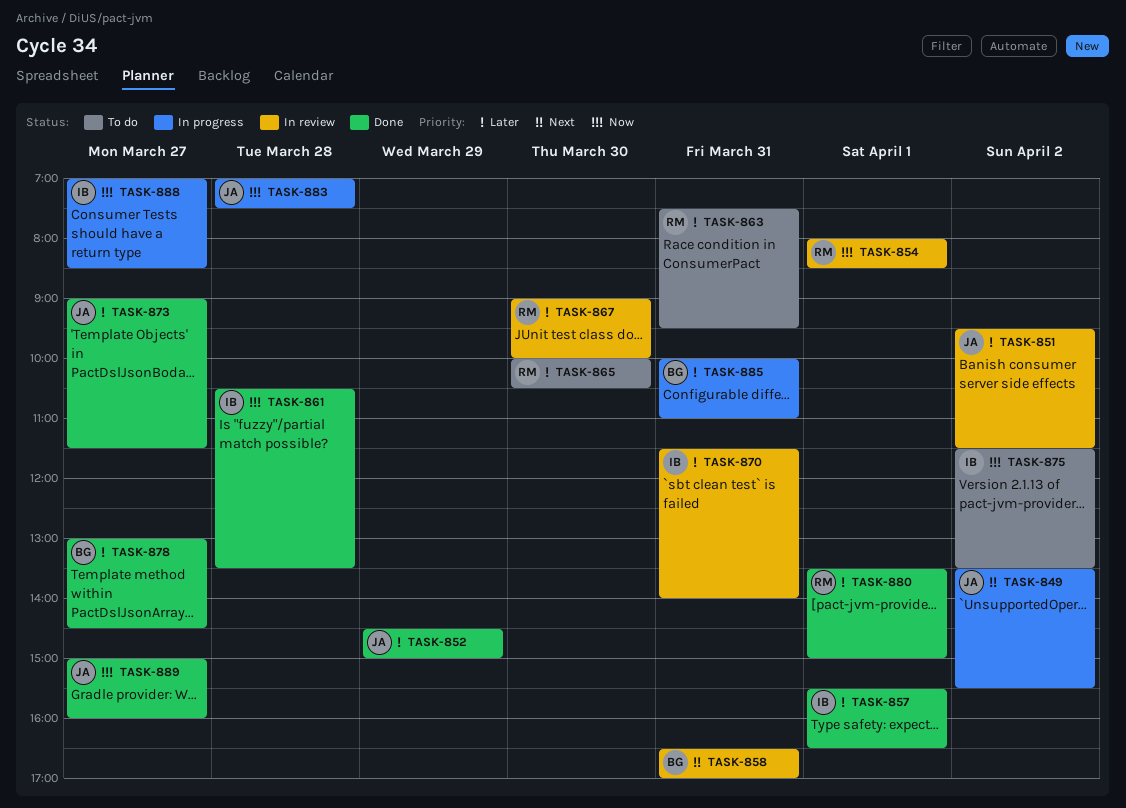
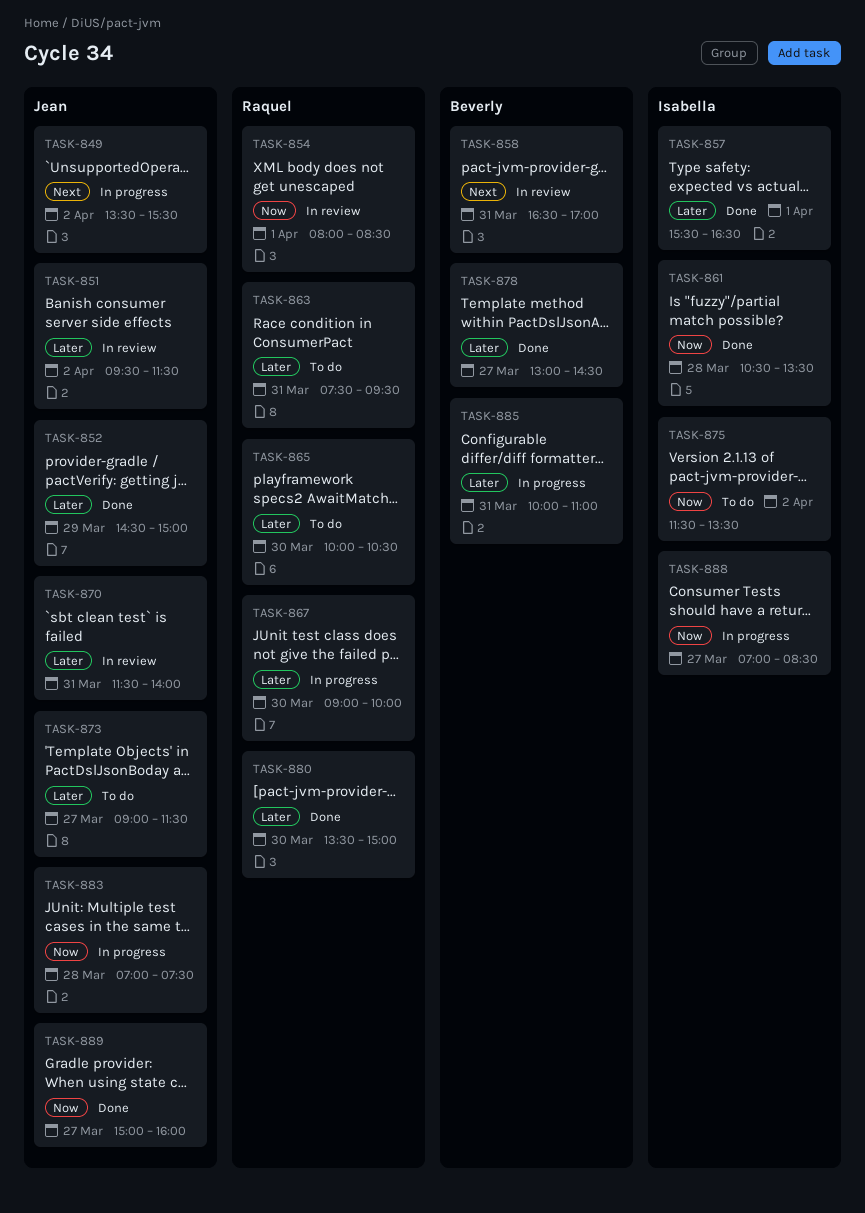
TASK-867, status: In review -> In progress
TASK-870, owner: Isabella -> Jean
TASK-873, status: Done -> To do
TASK-880, day: Apr 1 -> Mar 30

